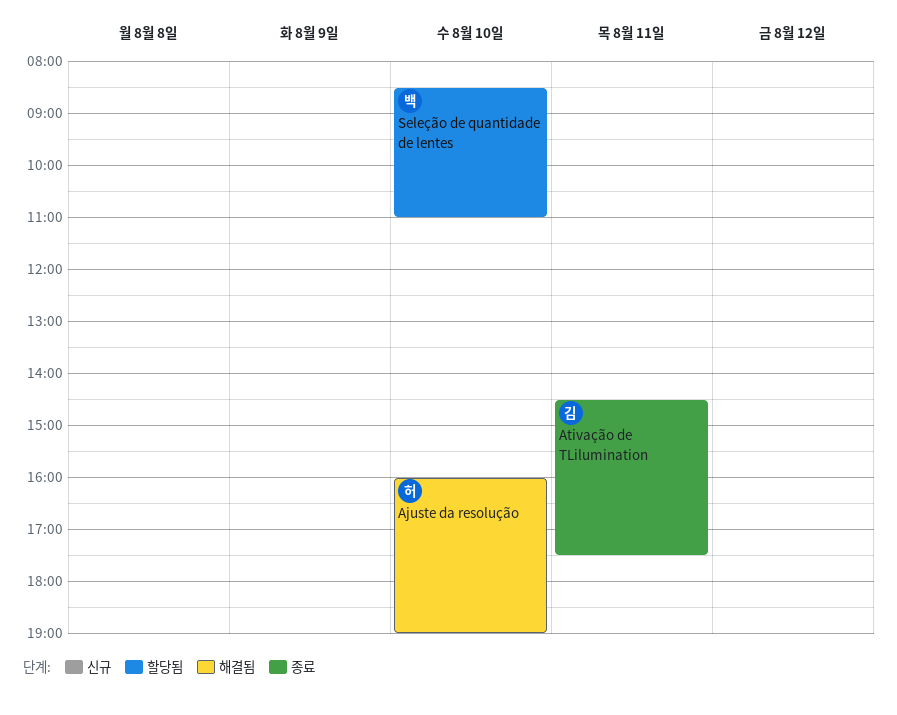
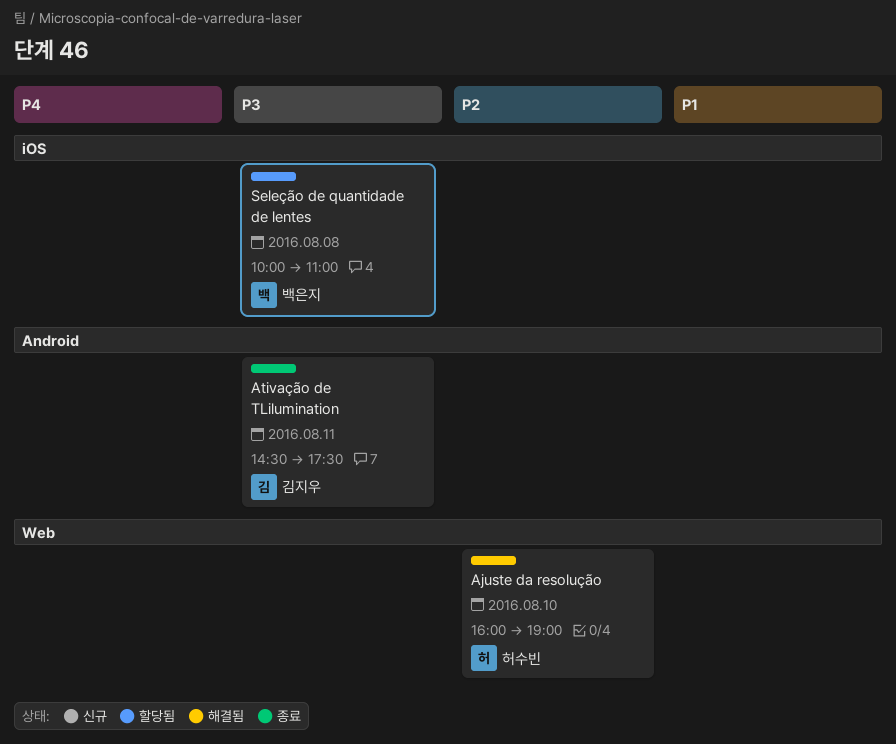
Seleção de quantidade de lentes, day: Aug 10 -> Aug 8
Seleção de quantidade de lentes, begins: 08:30 -> 10:00

